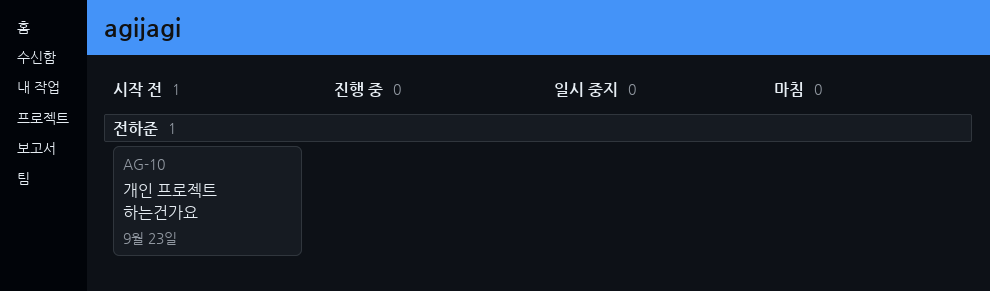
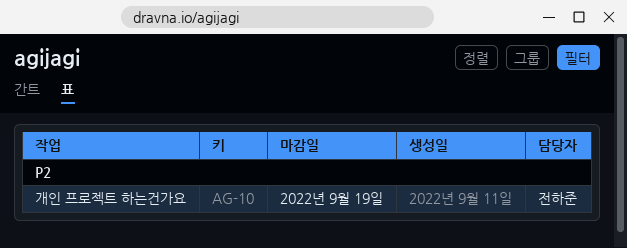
AG-10, due: Sep 23 -> Sep 19

